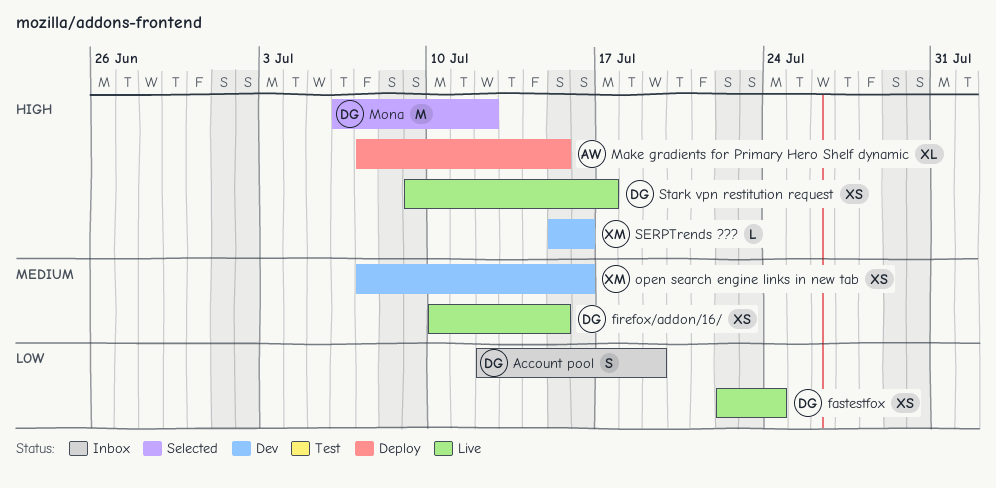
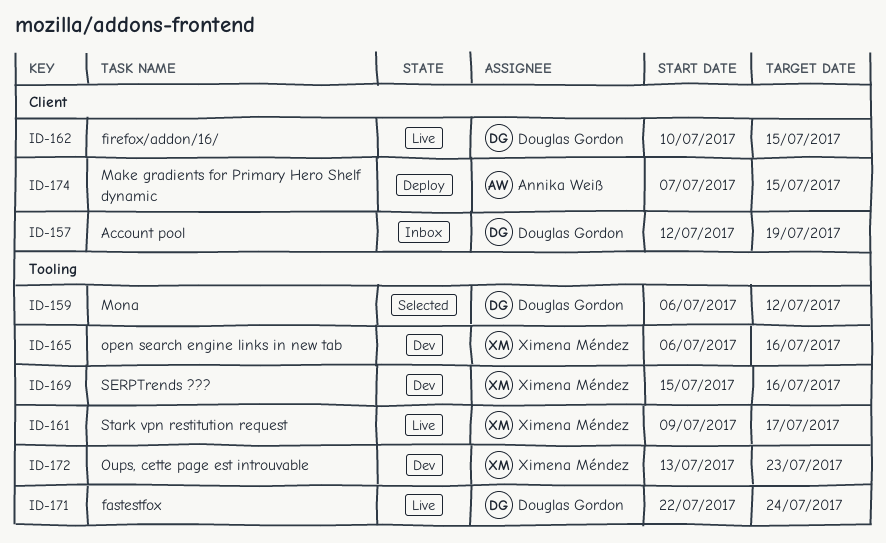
open search engine links in new tab, start: Jul 7 -> Jul 6
Oups, cette page est introuvable: none -> present
Stark vpn restitution request, owner: Douglas Gordon -> Ximena Méndez

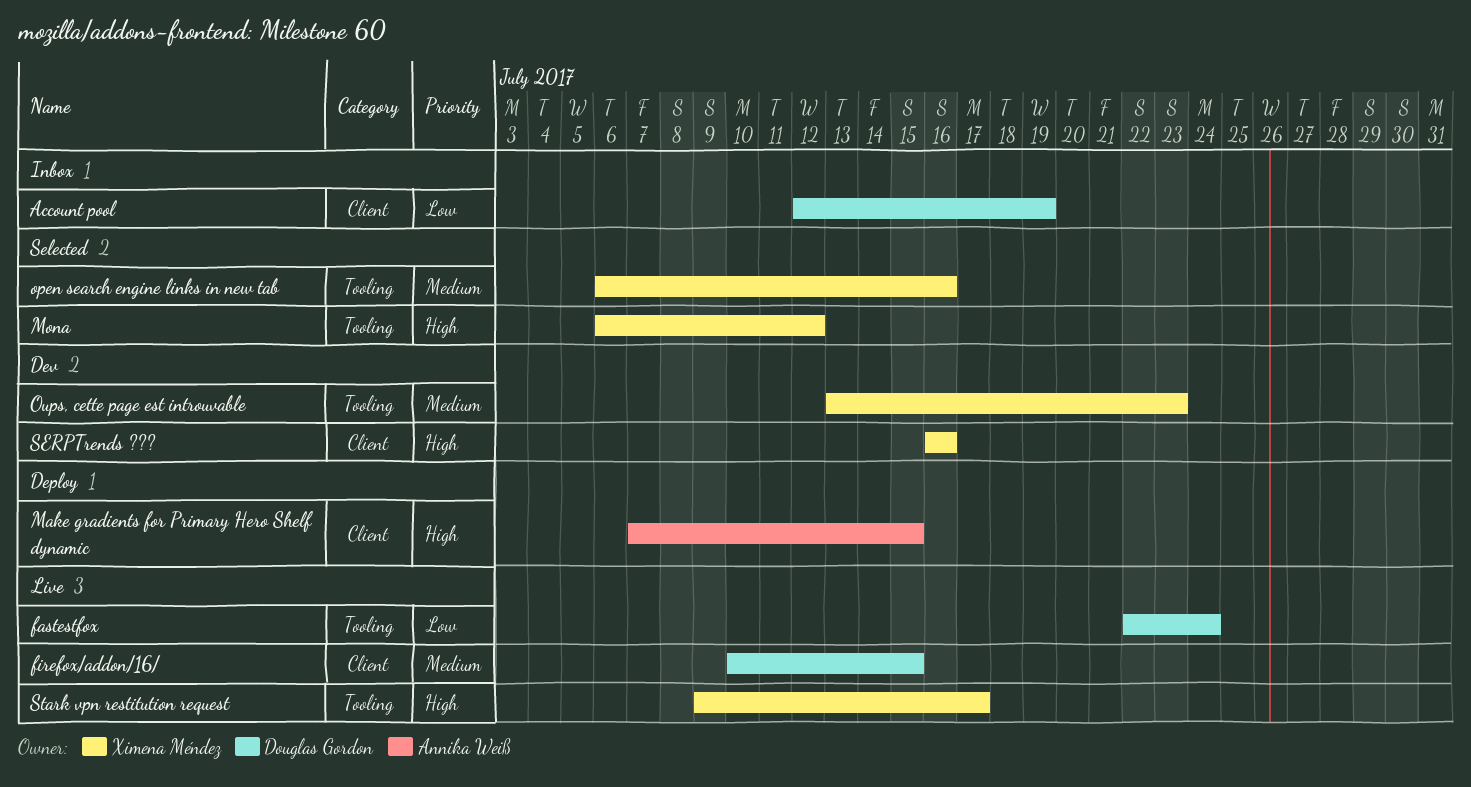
Mona, owner: Douglas Gordon -> Ximena Méndez
open search engine links in new tab, status: Dev -> Selected
SERPTrends ???, label: Tooling -> Client
SERPTrends ???, start: Jul 15 -> Jul 16

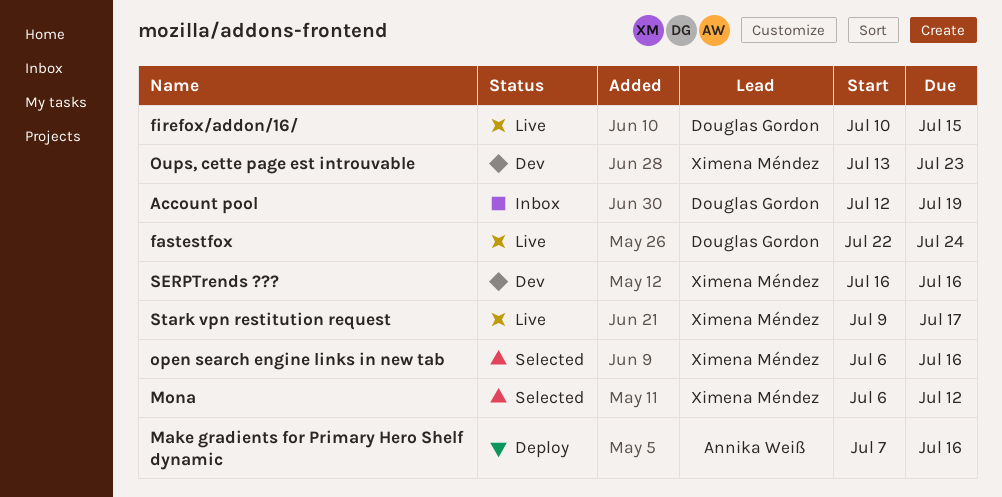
Make gradients for Primary Hero Shelf dynamic, due: Jul 15 -> Jul 16

